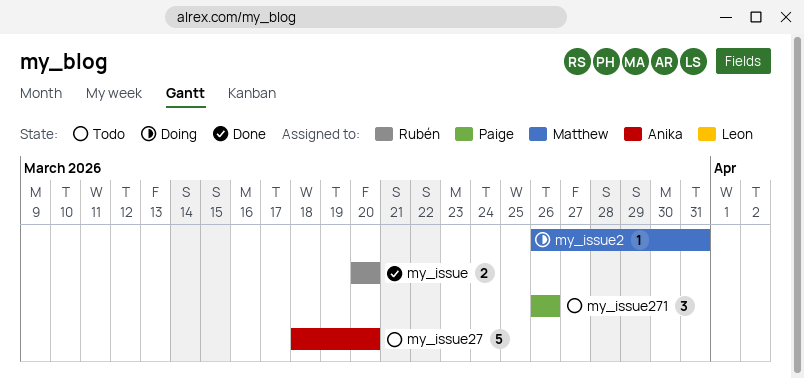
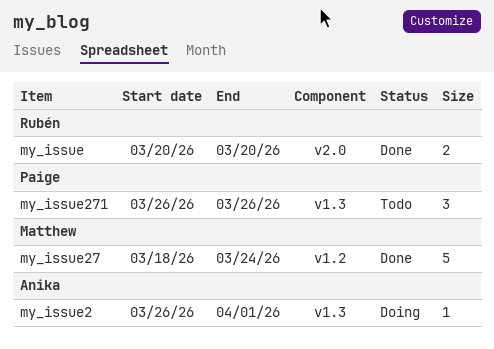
my_issue2, owner: Matthew -> Anika
my_issue2, due: Mar 31 -> Apr 1
my_issue27, status: Todo -> Done
my_issue27, owner: Anika -> Matthew
my_issue27, due: Mar 20 -> Mar 24

